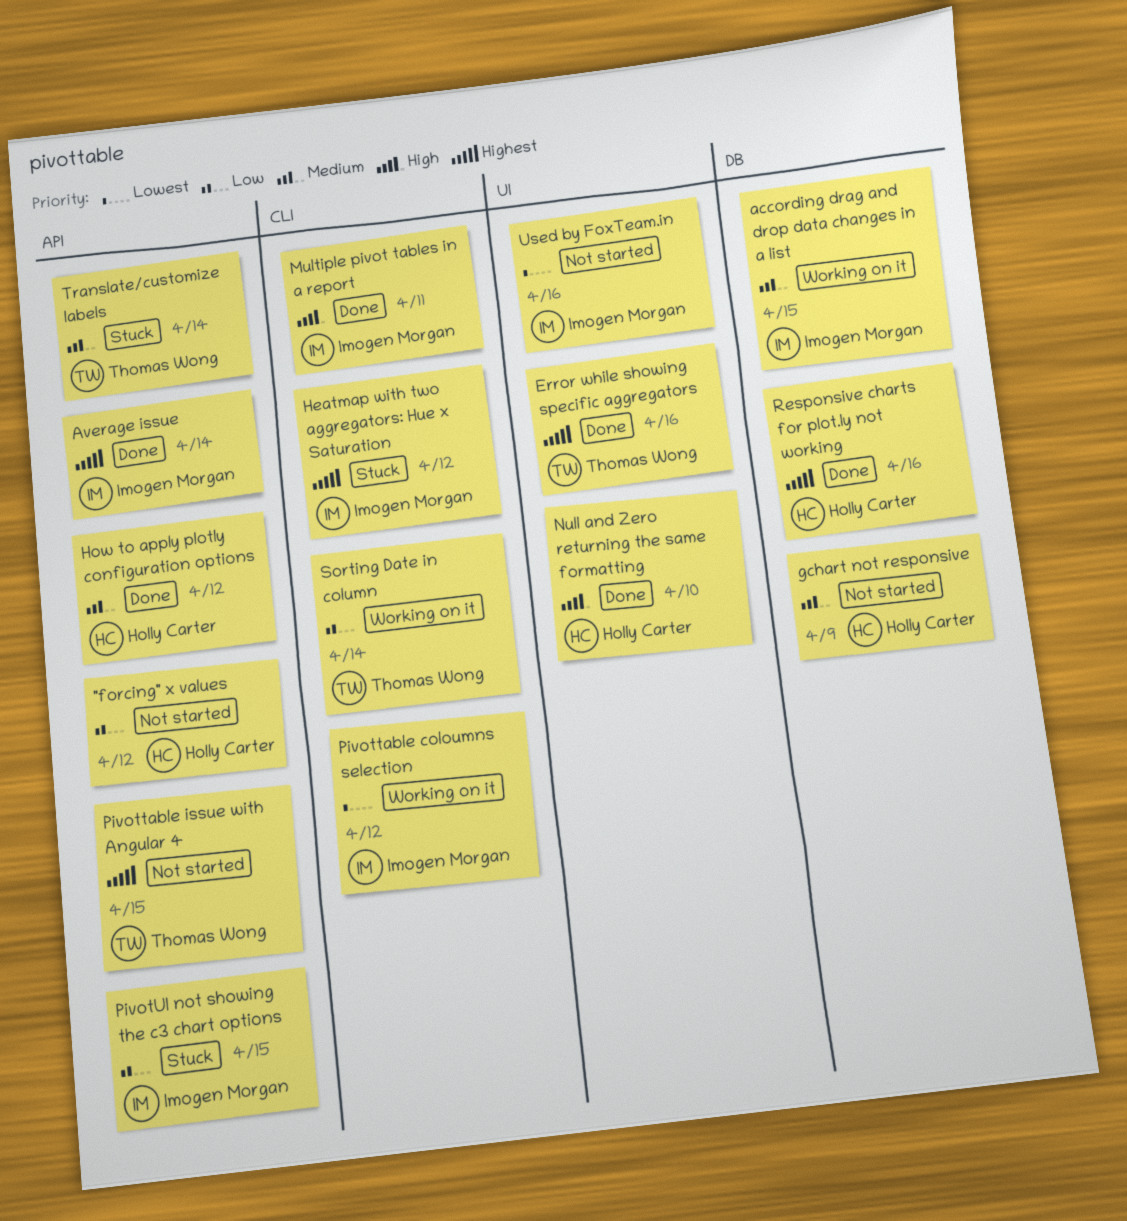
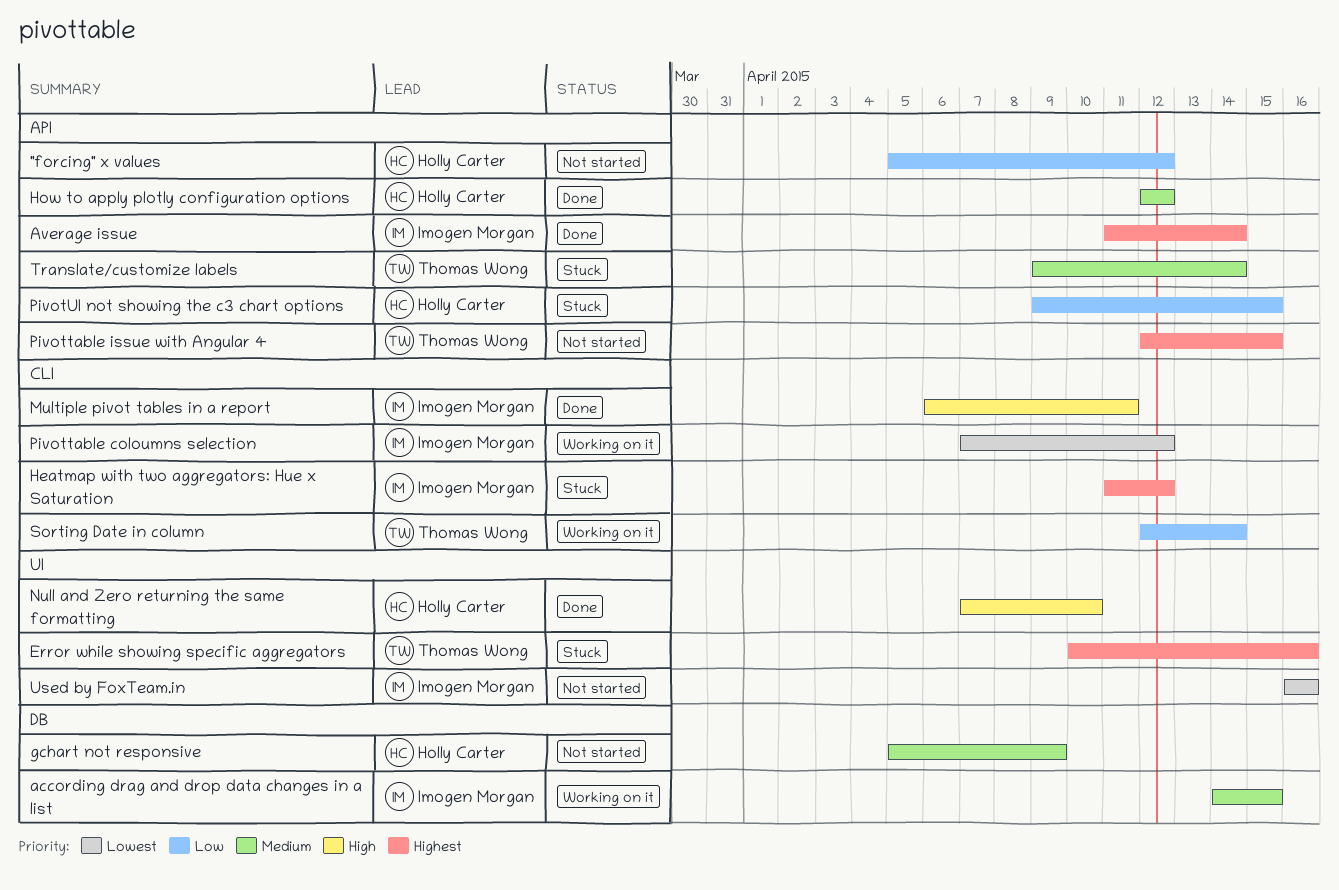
Error while showing specific aggregators, status: Done -> Stuck
PivotUI not showing the c3 chart options, owner: Imogen Morgan -> Holly Carter
Responsive charts for plot.ly not working: present -> none

